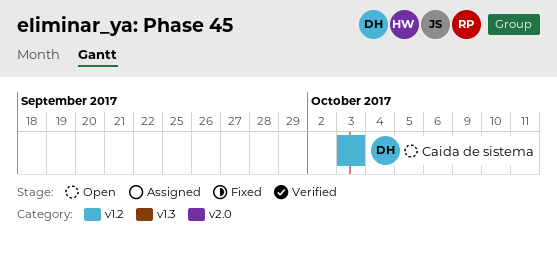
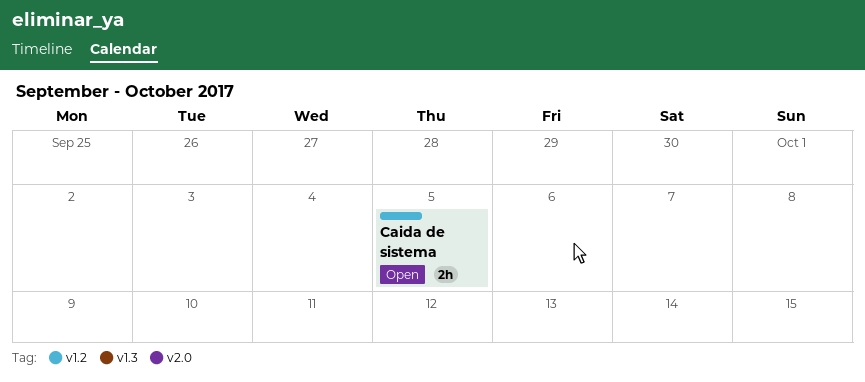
Caida de sistema, due: Oct 3 -> Oct 5

